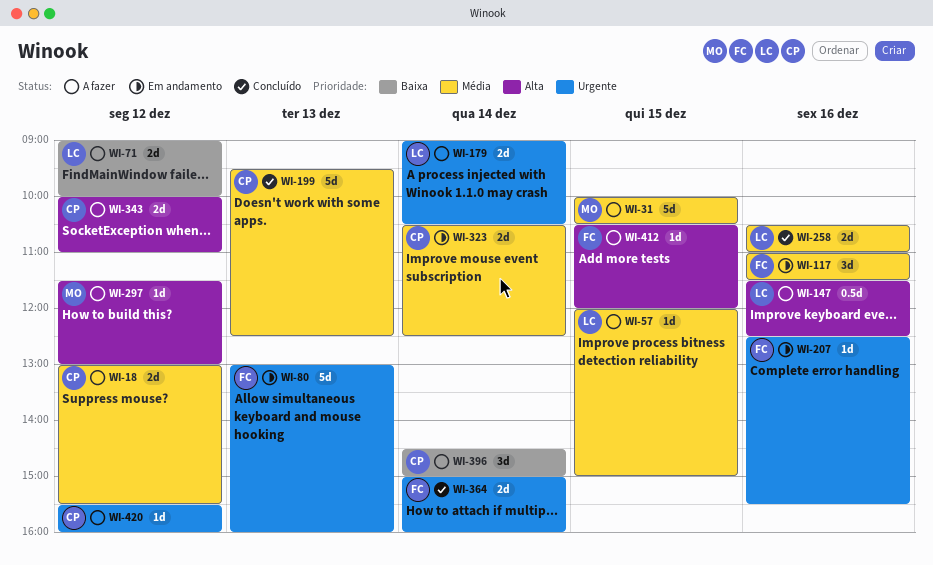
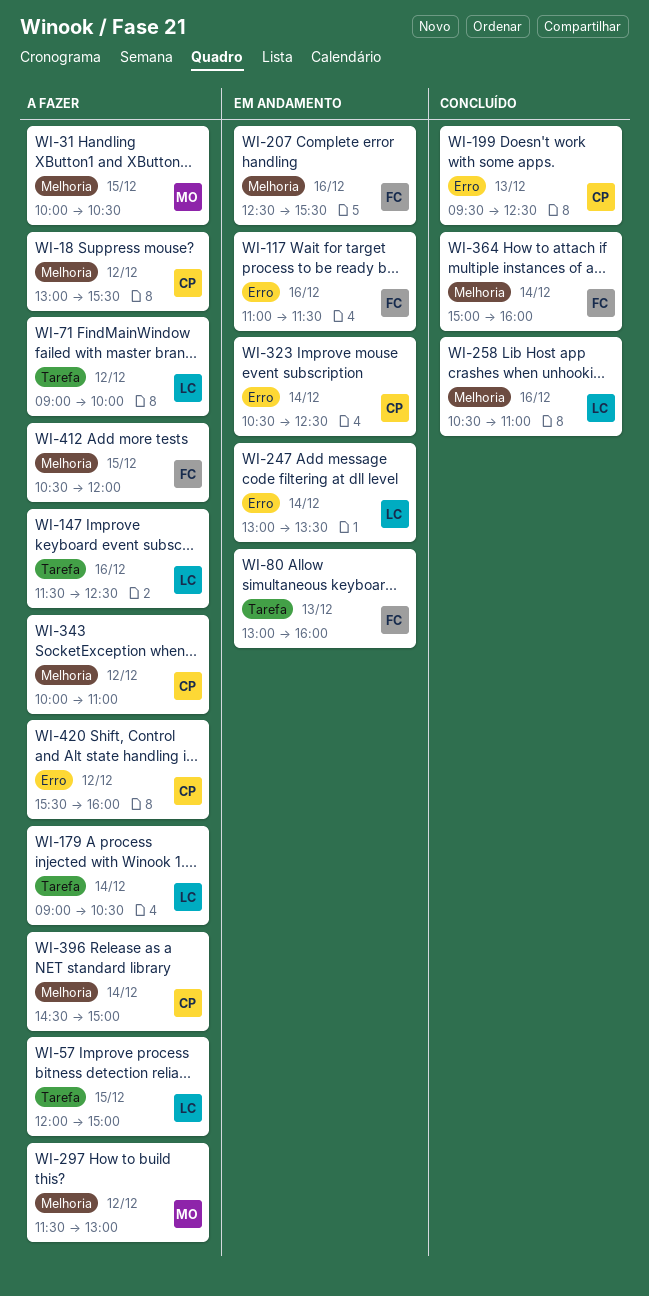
WI-247: none -> present

